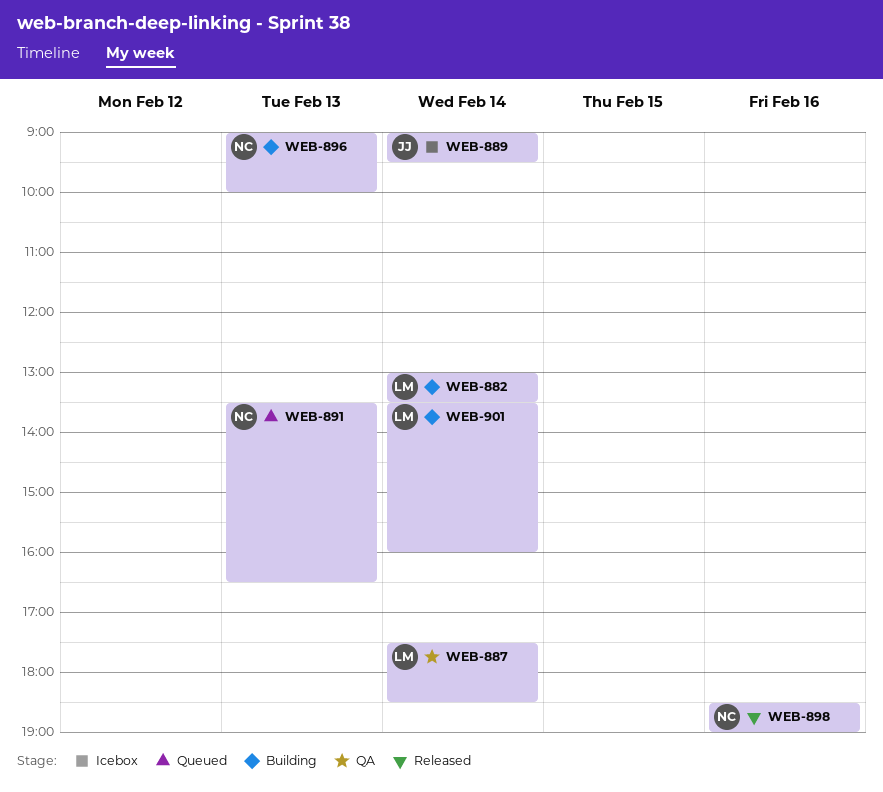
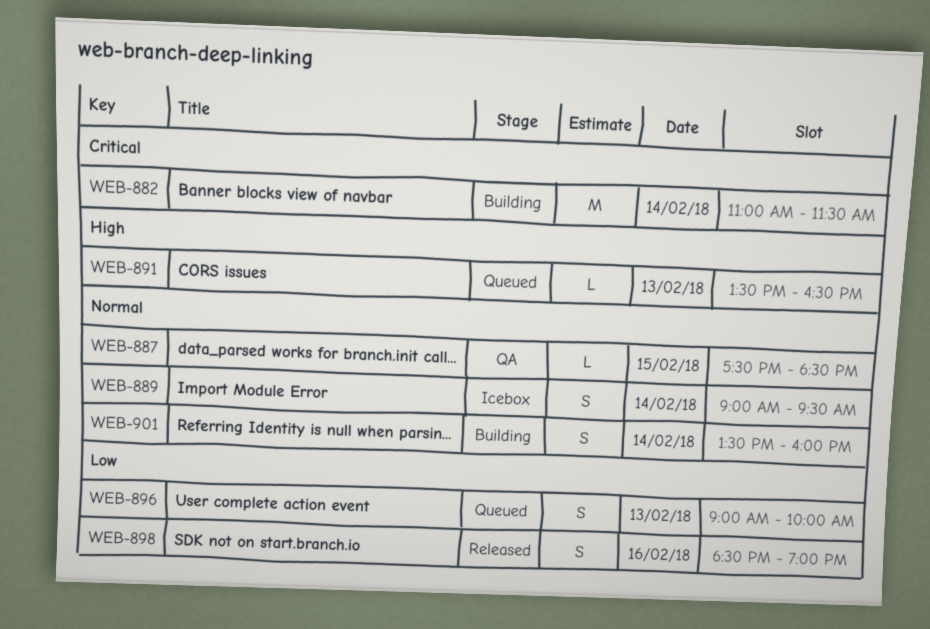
WEB-882, begins: 13:00 -> 11:00
WEB-882, ends: 13:30 -> 11:30
WEB-887, day: Feb 14 -> Feb 15
WEB-896, status: Building -> Queued

